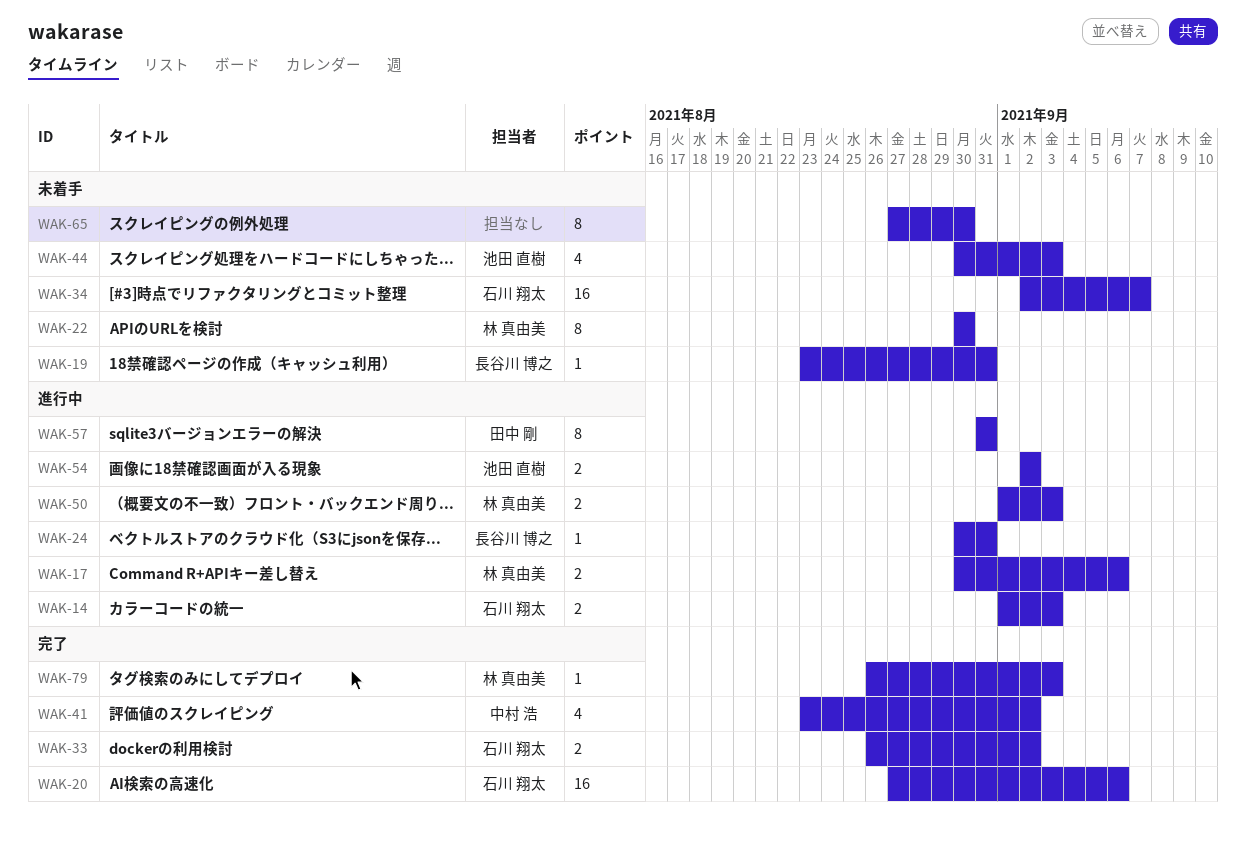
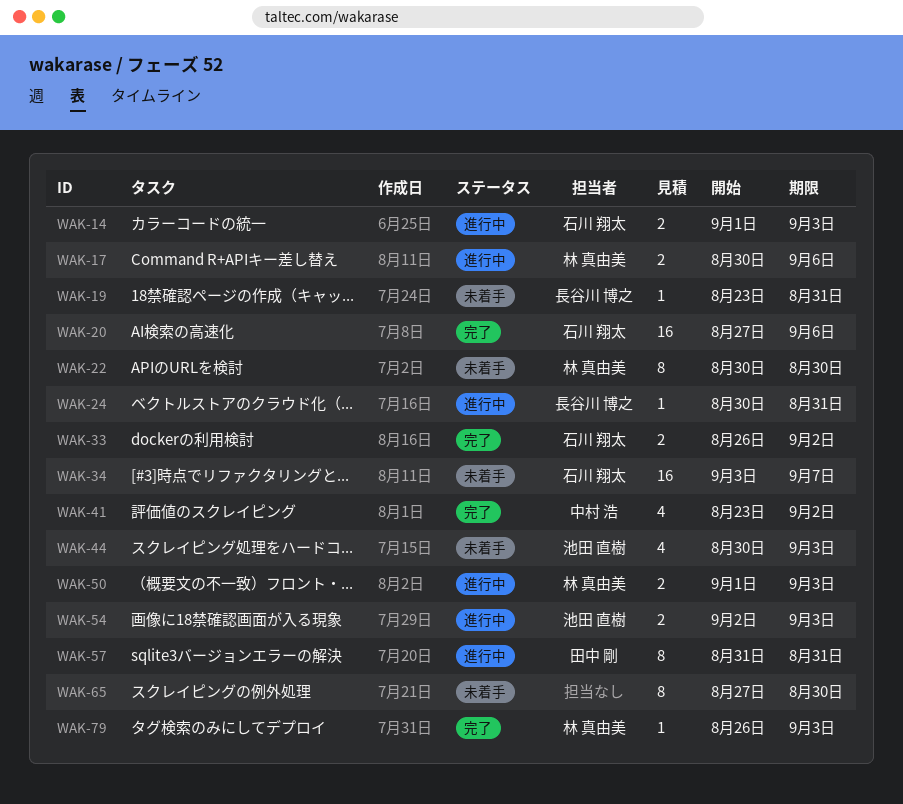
WAK-34, start: Sep 2 -> Sep 3
WAK-54, due: Sep 2 -> Sep 3

